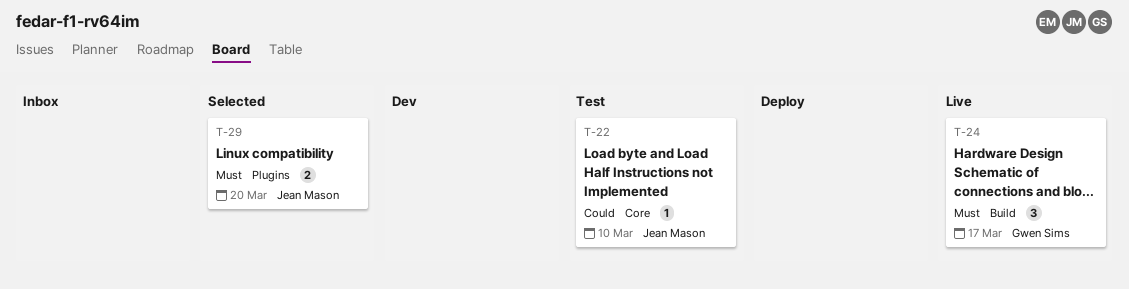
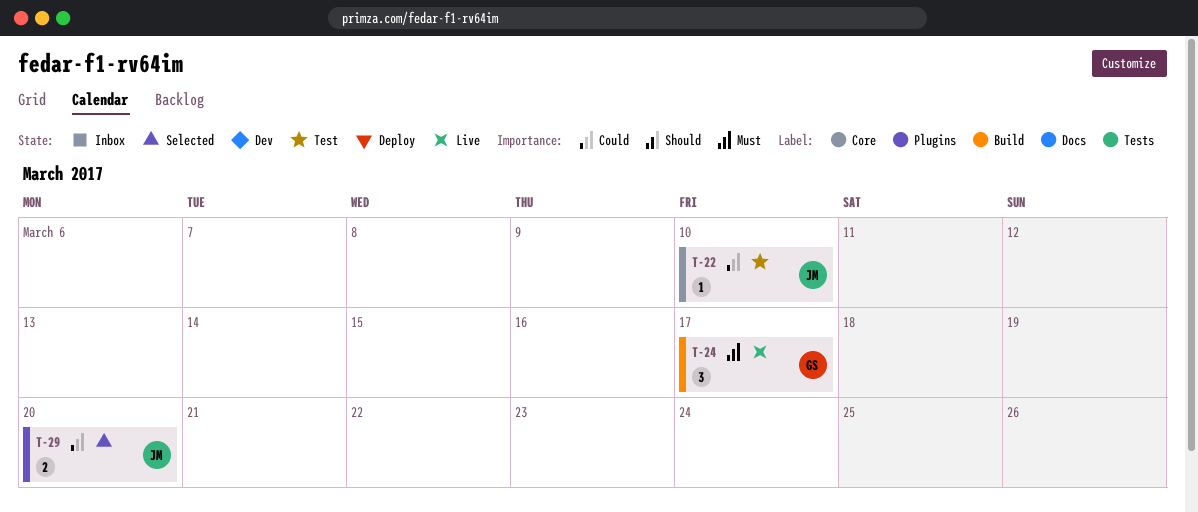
T-29, priority: Must -> Could

